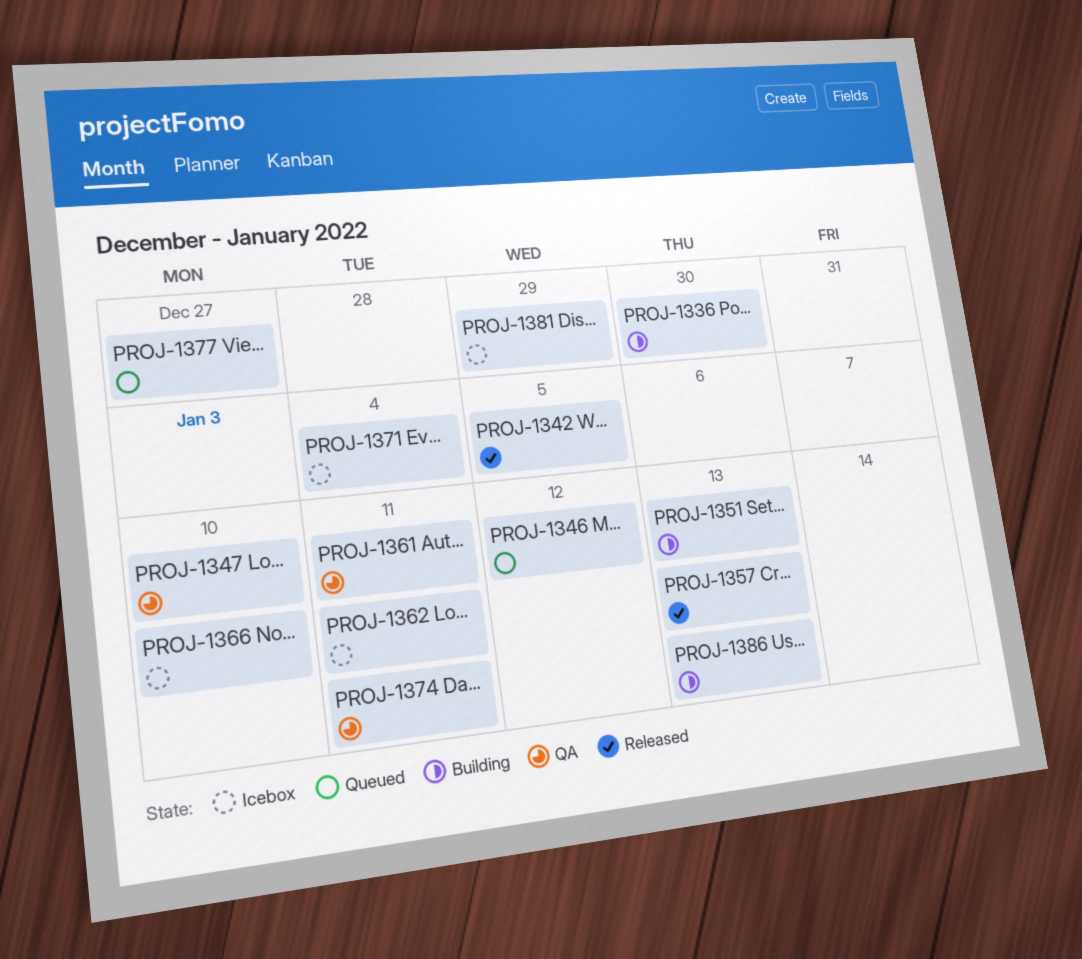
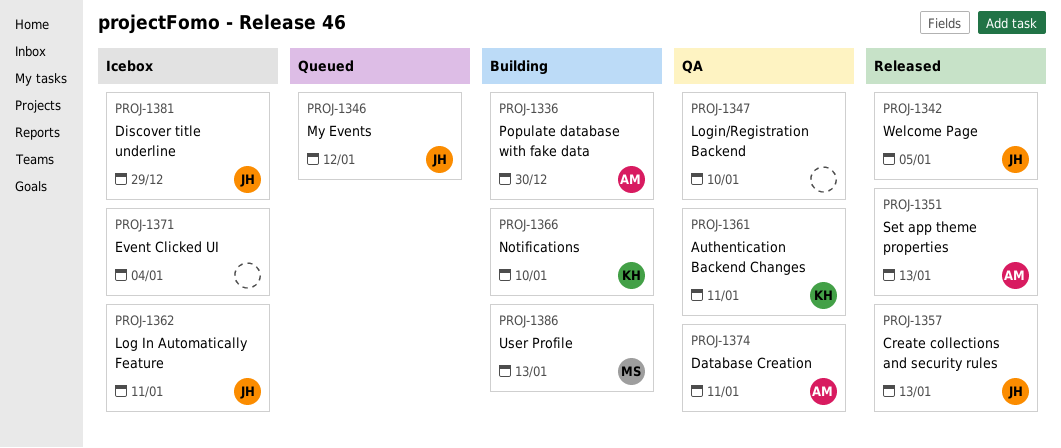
PROJ-1351, status: Building -> Released
PROJ-1366, status: Icebox -> Building
PROJ-1377: present -> none

